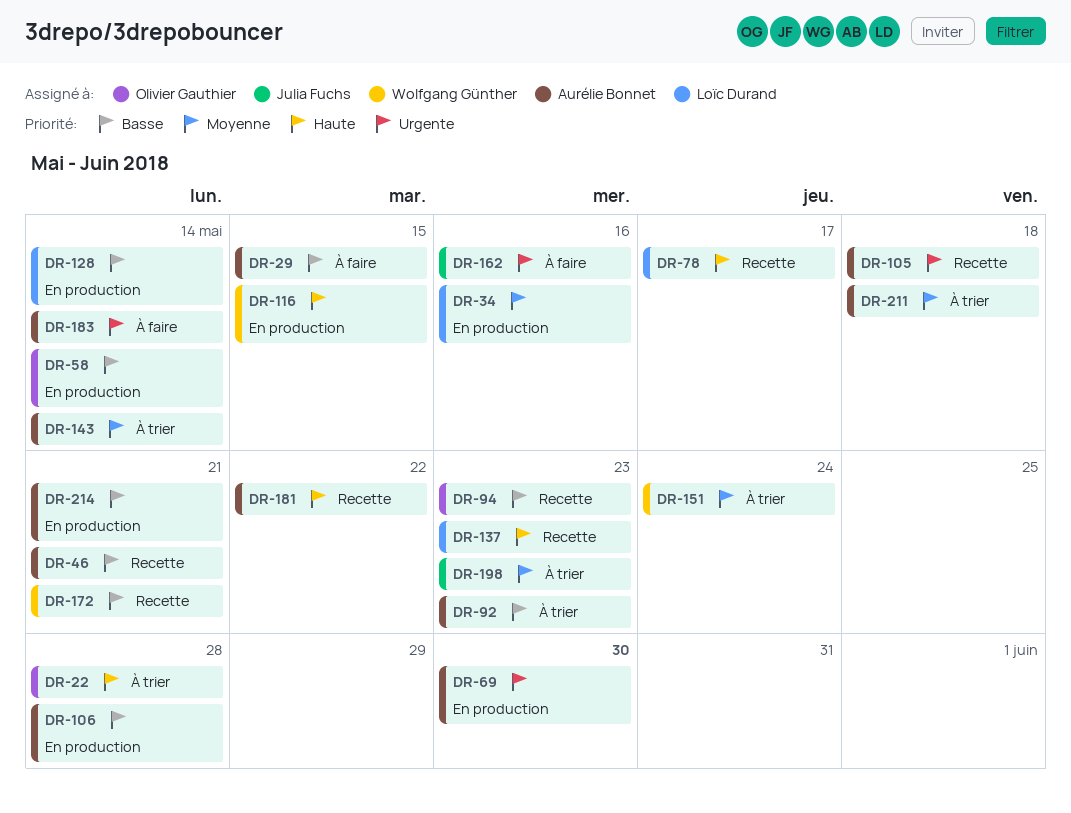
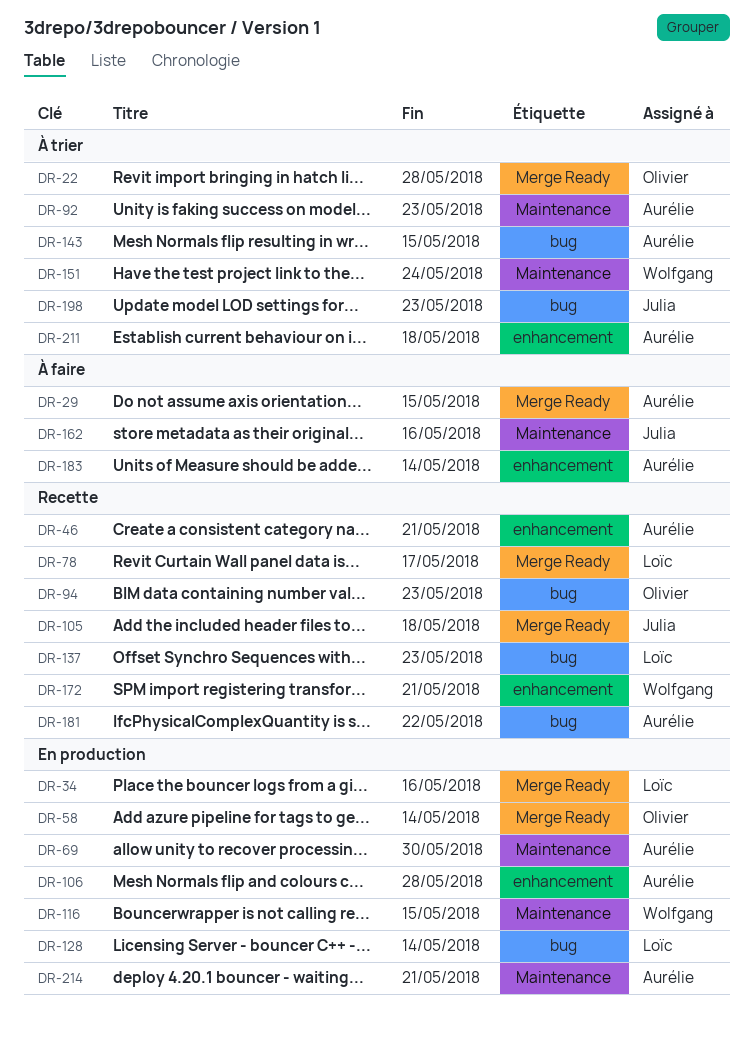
DR-105, owner: Aurélie Bonnet -> Julia Fuchs
DR-143, due: May 14 -> May 15

